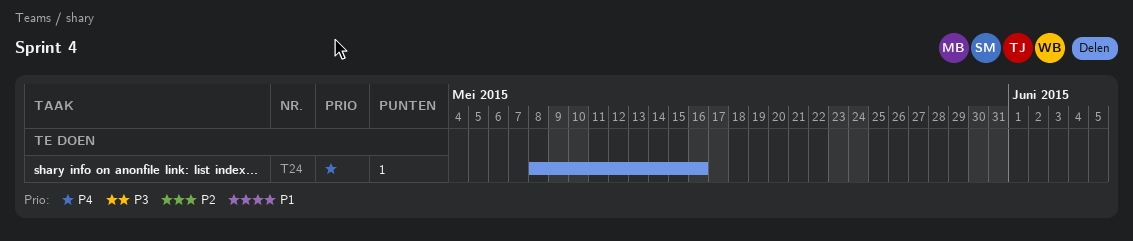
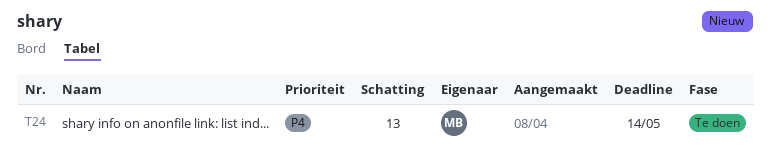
T24, estimate: 1 -> 13
T24, due: May 16 -> May 14

